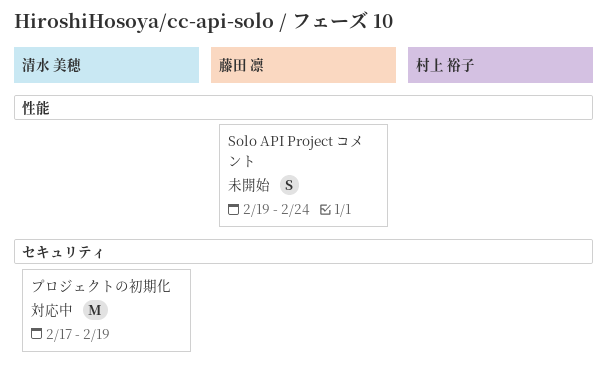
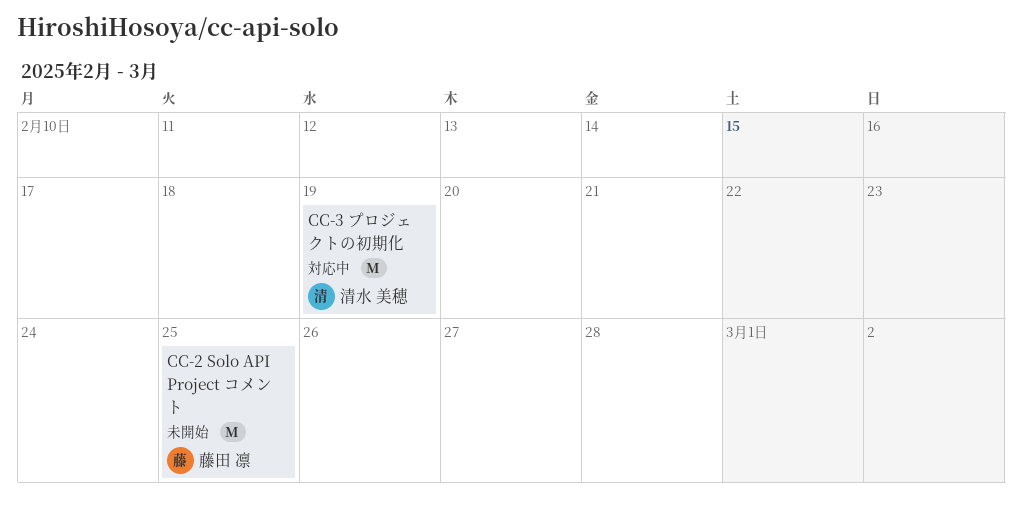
Solo API Project コメント, estimate: S -> M
Solo API Project コメント, due: Feb 24 -> Feb 25

